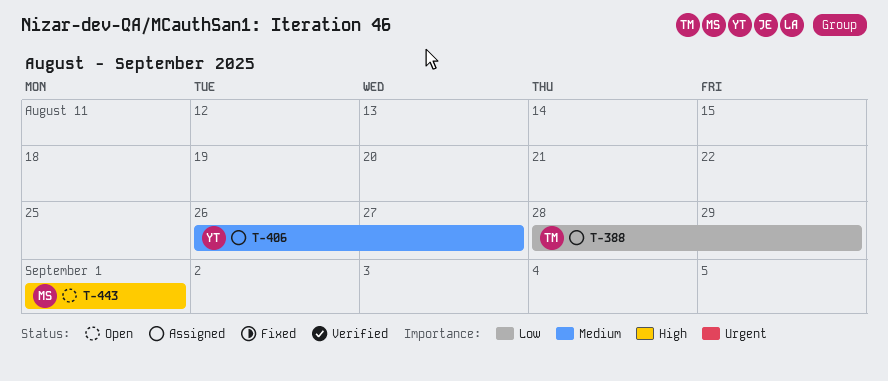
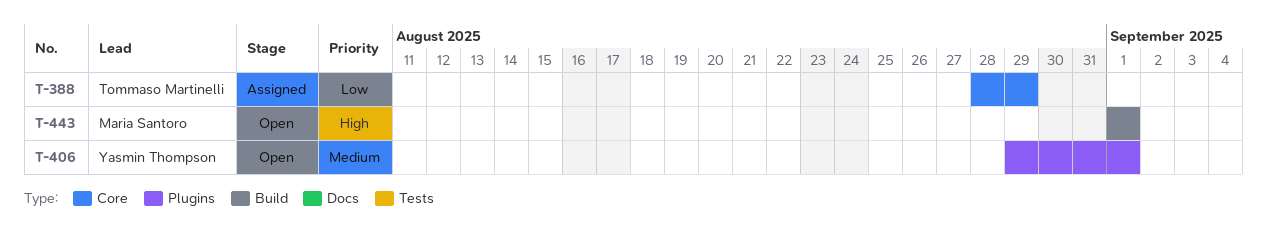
T-406, status: Assigned -> Open
T-406, start: Aug 26 -> Aug 29
T-406, due: Aug 27 -> Sep 1

